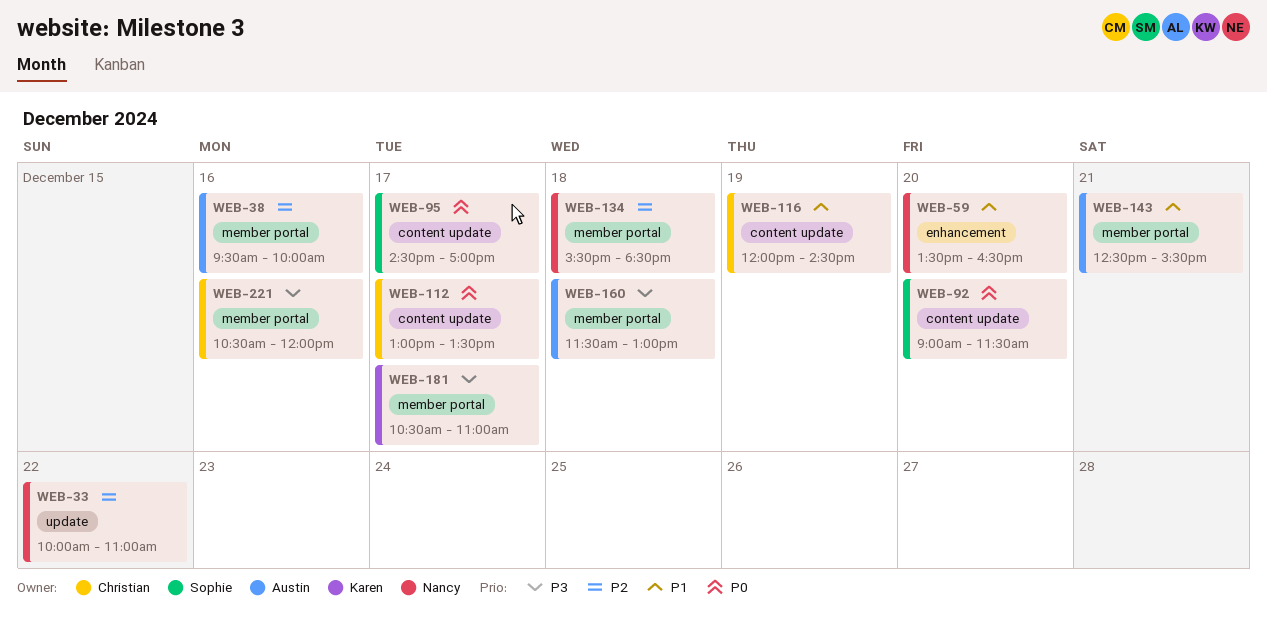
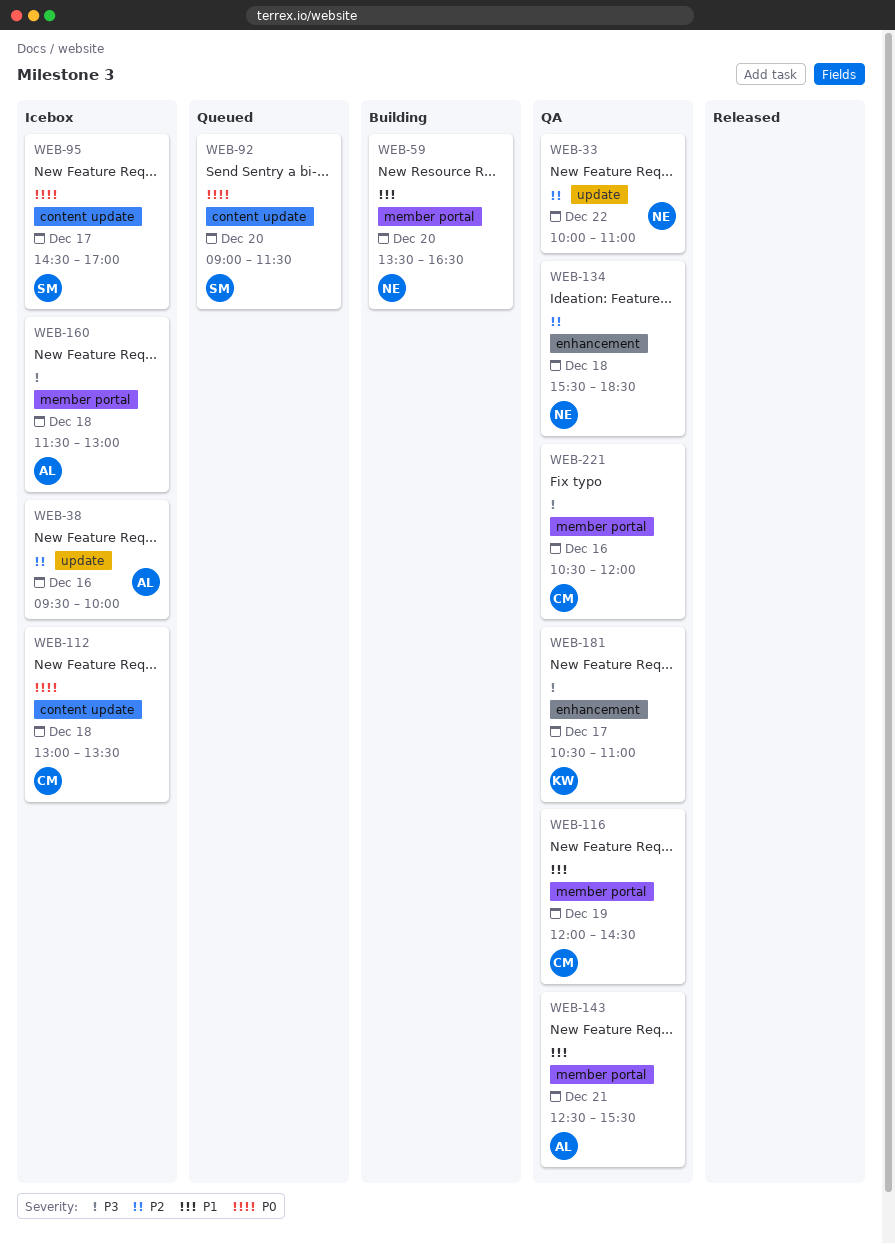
WEB-38, label: member portal -> update
WEB-59, label: enhancement -> member portal
WEB-112, day: Dec 17 -> Dec 18
WEB-116, label: content update -> member portal
WEB-134, label: member portal -> enhancement
WEB-181, label: member portal -> enhancement

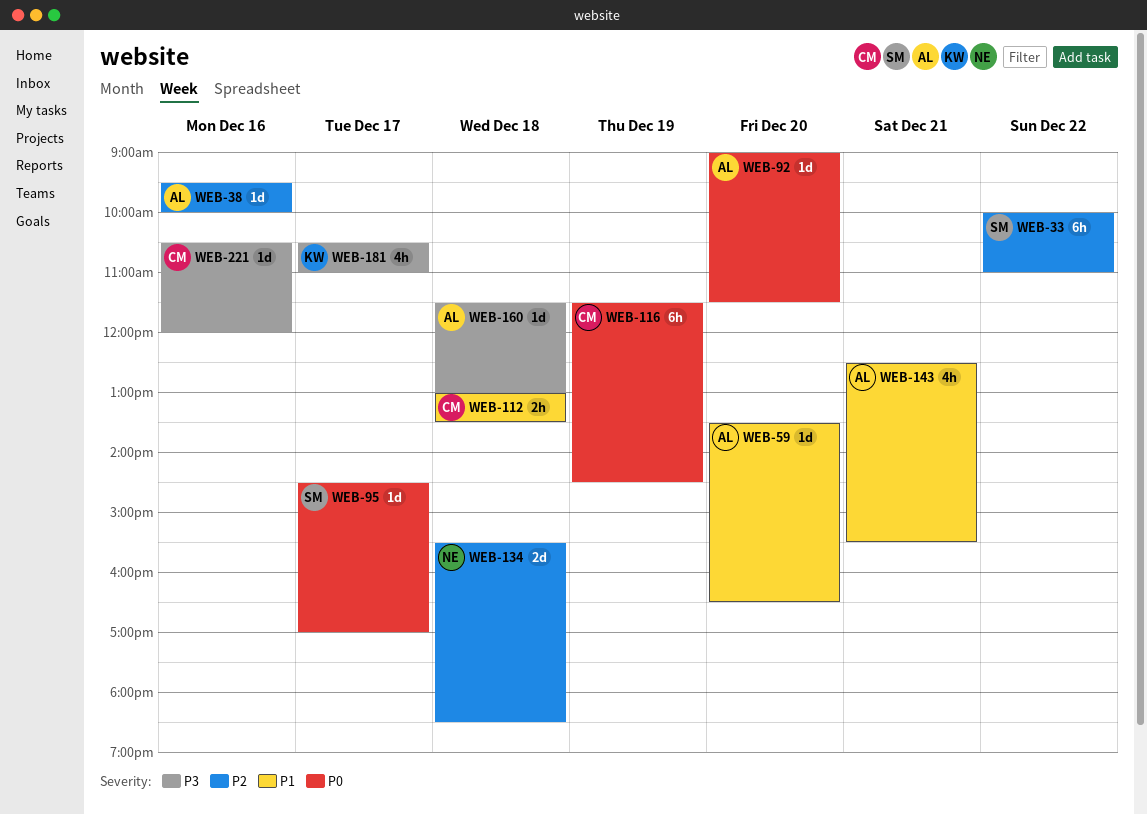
WEB-33, owner: NE -> SM
WEB-59, owner: NE -> AL
WEB-92, owner: SM -> AL
WEB-112, priority: P0 -> P1
WEB-116, priority: P1 -> P0
WEB-116, begins: 12:00 -> 11:30

